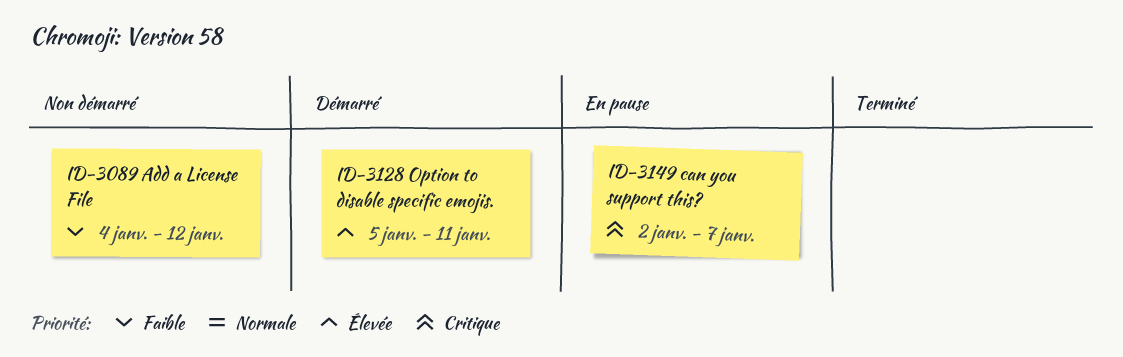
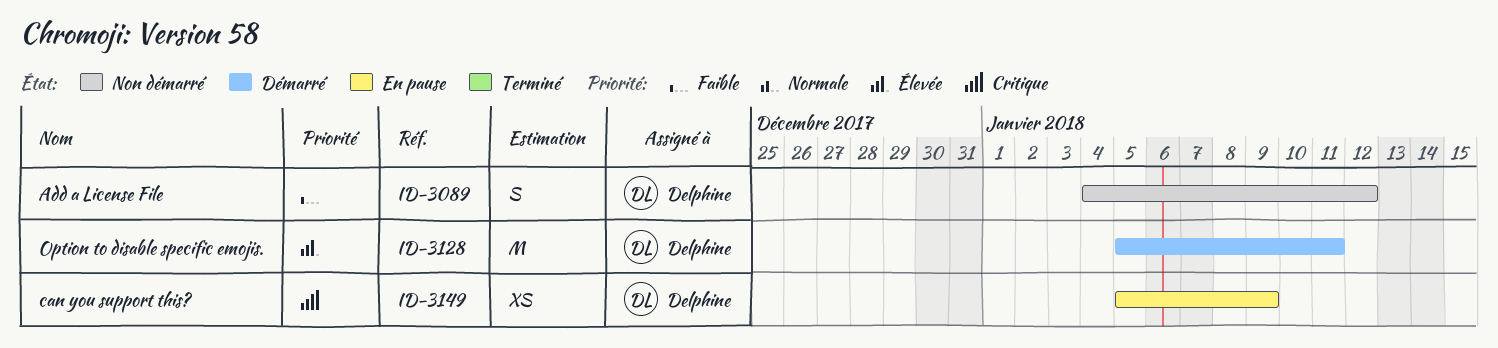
ID-3149, start: Jan 2 -> Jan 5
ID-3149, due: Jan 7 -> Jan 9

